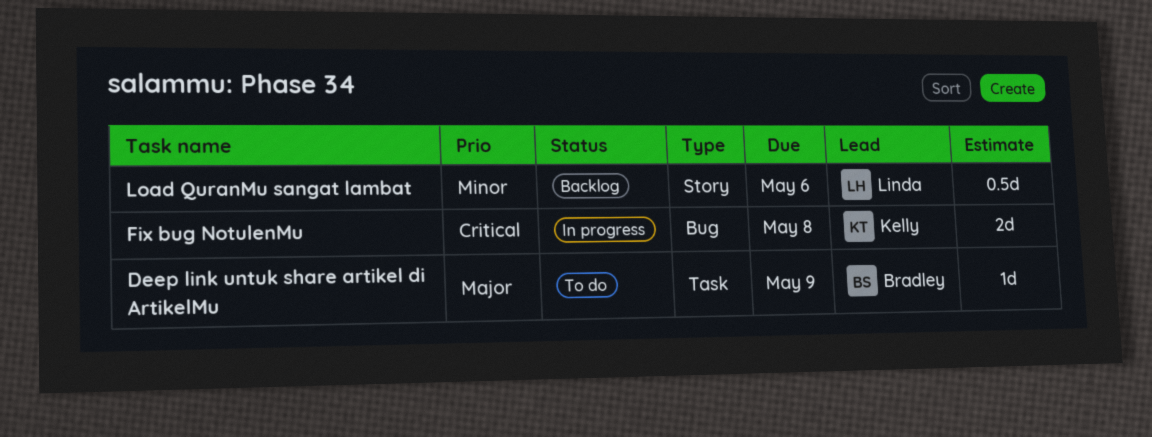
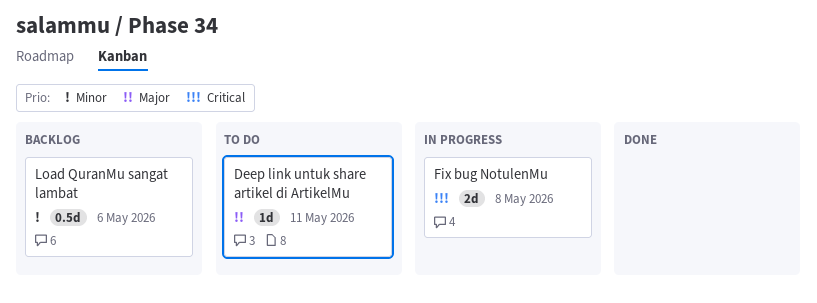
Deep link untuk share artikel di ArtikelMu, due: May 9 -> May 11

